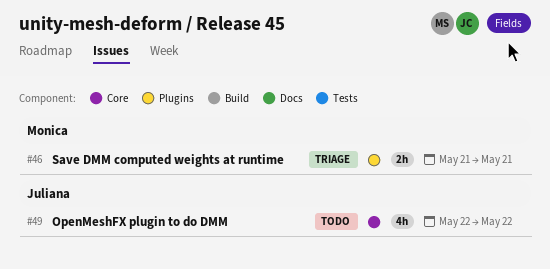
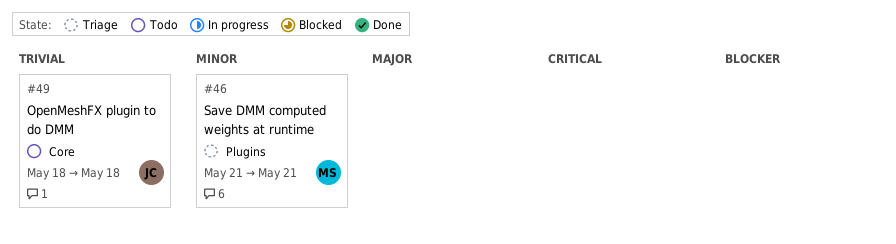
#49, start: May 22 -> May 18
#49, due: May 22 -> May 18

